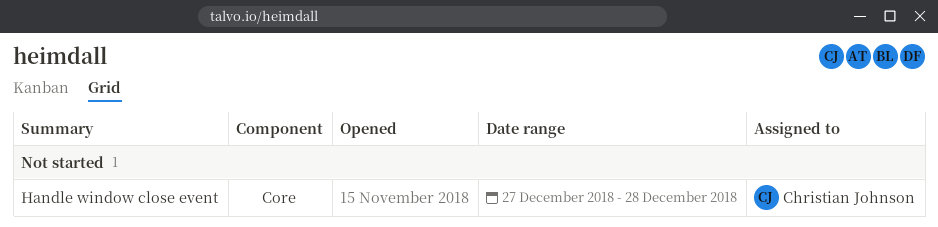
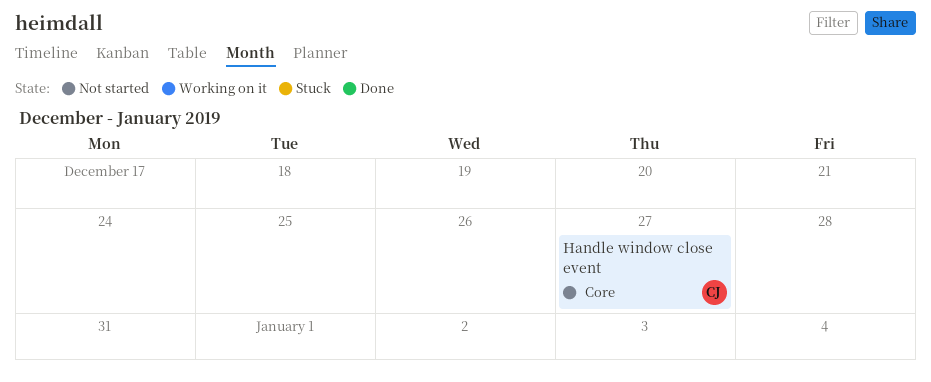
Handle window close event, due: Dec 28 -> Dec 27

